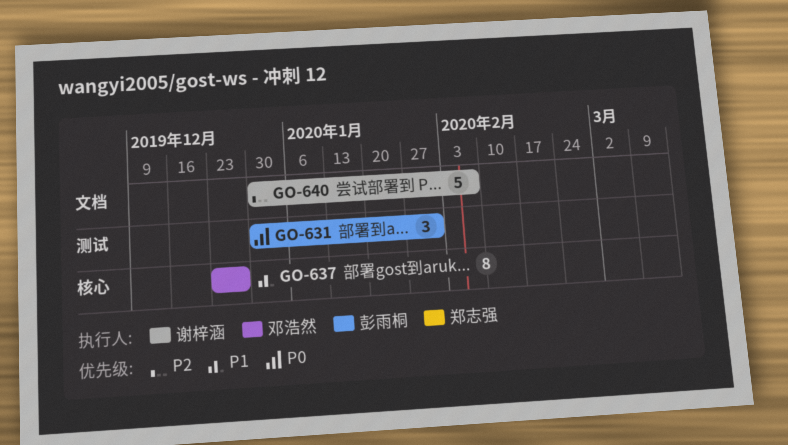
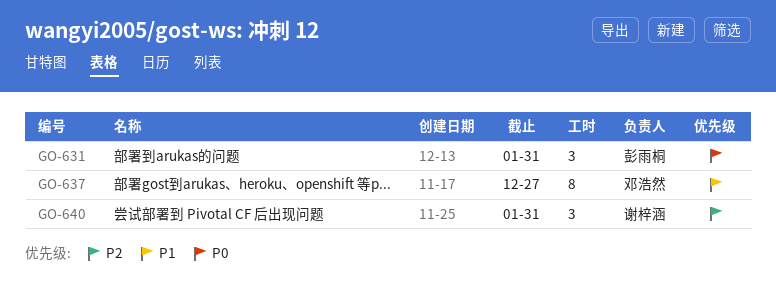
GO-640, estimate: 5 -> 3
GO-640, due: Feb 7 -> Jan 31

